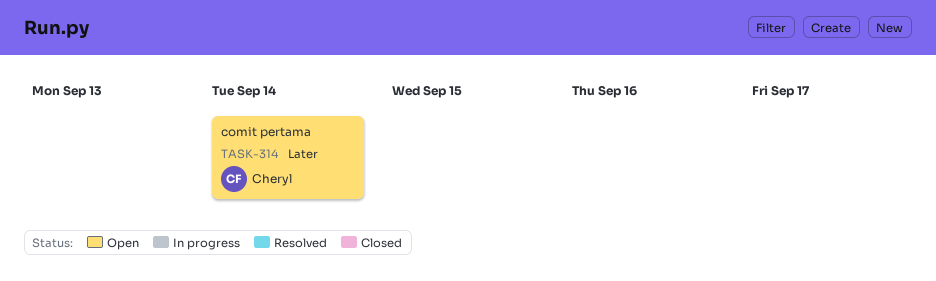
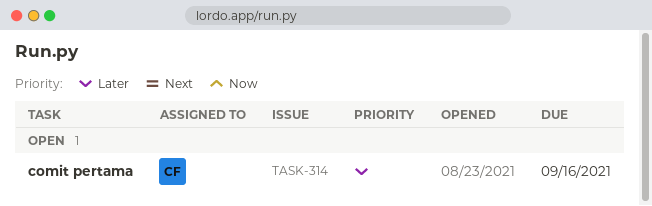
TASK-314, due: Sep 14 -> Sep 16

